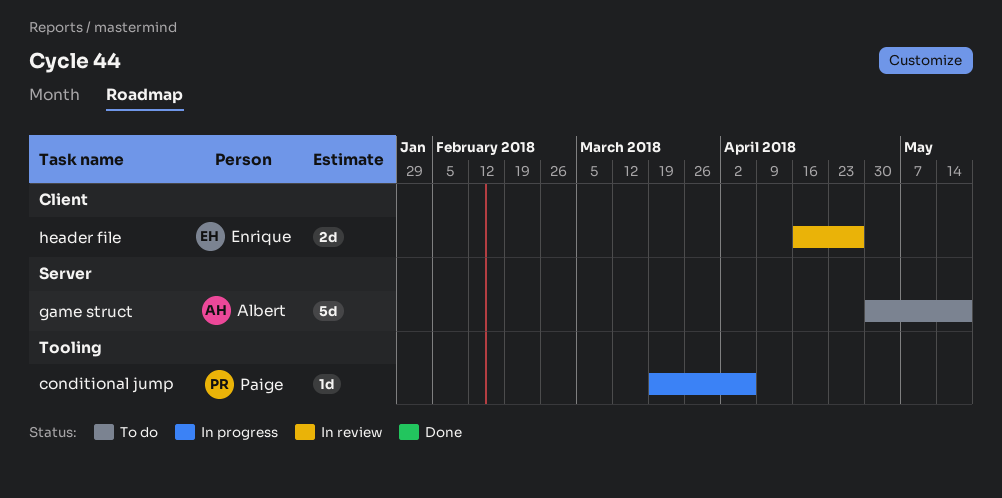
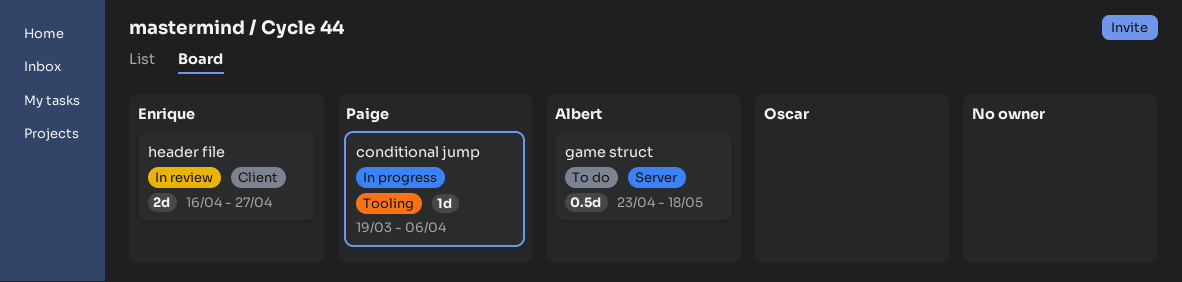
game struct, estimate: 5d -> 0.5d
game struct, start: Apr 30 -> Apr 23

